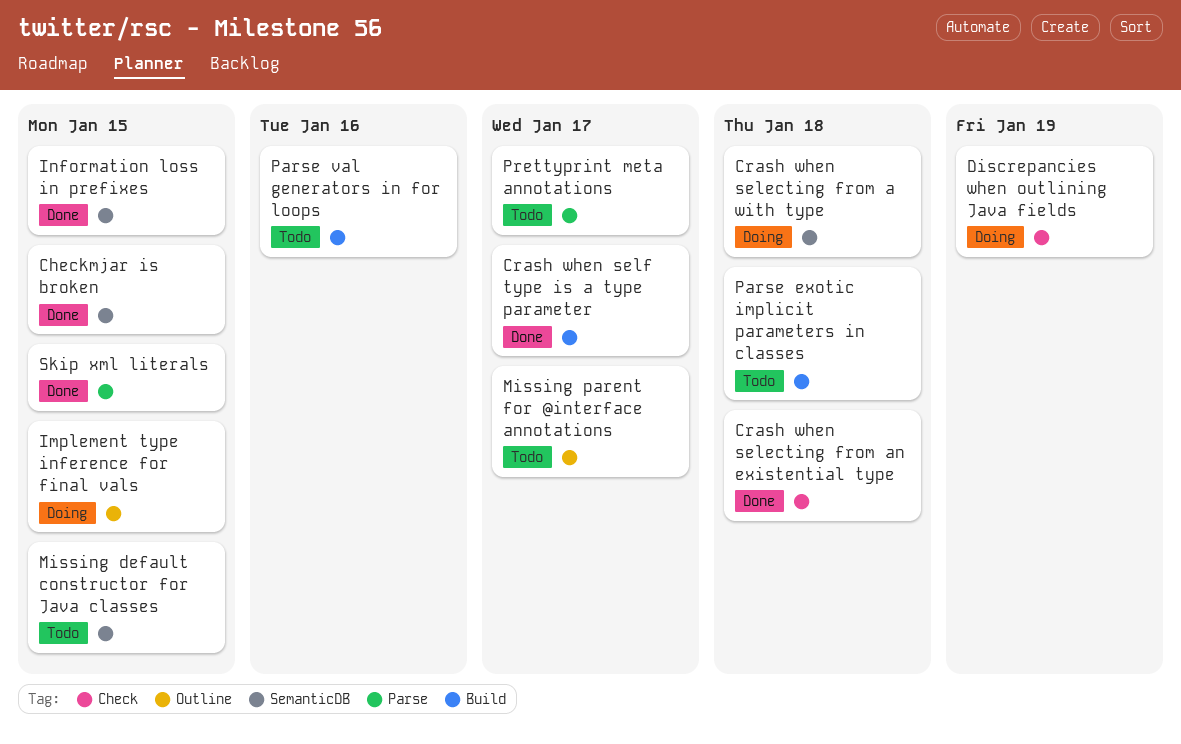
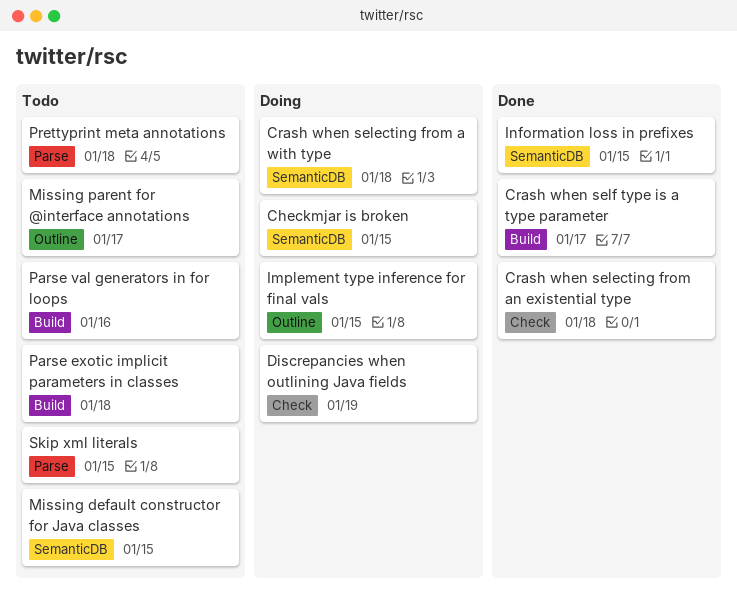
Checkmjar is broken, status: Done -> Doing
Prettyprint meta annotations, due: Jan 17 -> Jan 18
Skip xml literals, status: Done -> Todo

